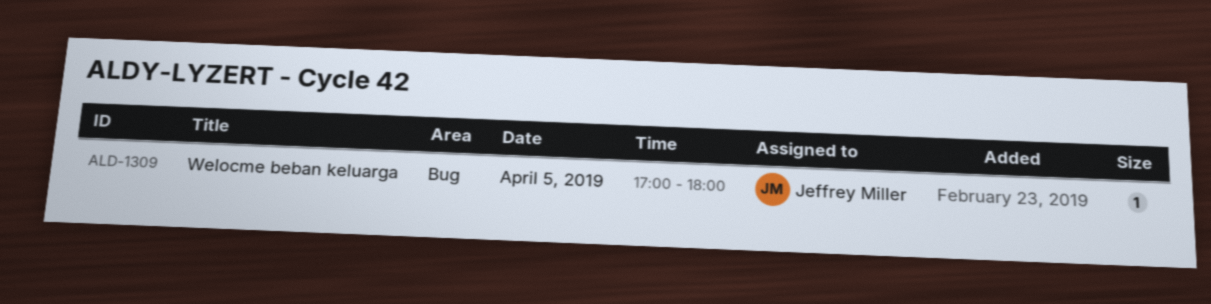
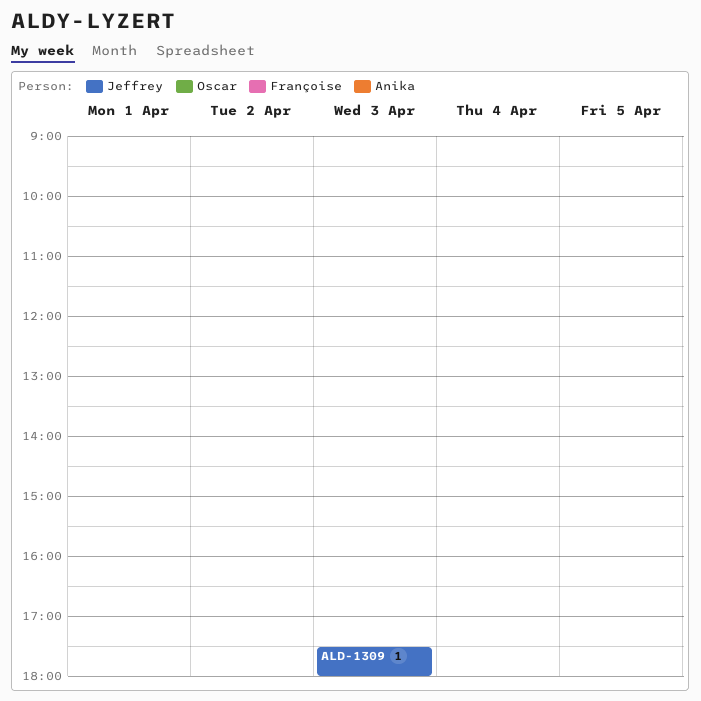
ALD-1309, day: Apr 5 -> Apr 3
ALD-1309, begins: 17:00 -> 17:30

